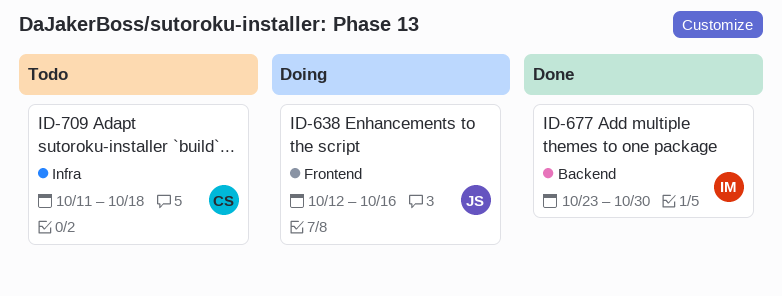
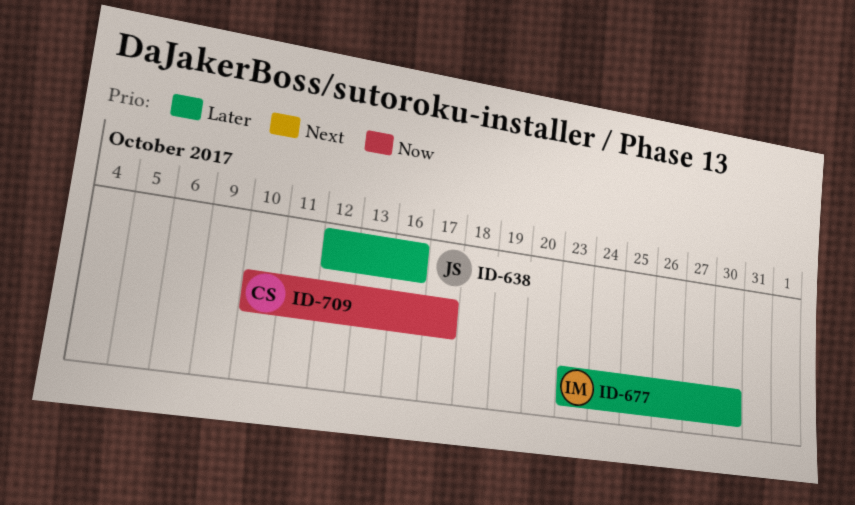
ID-709, start: Oct 11 -> Oct 10
ID-709, due: Oct 18 -> Oct 17

